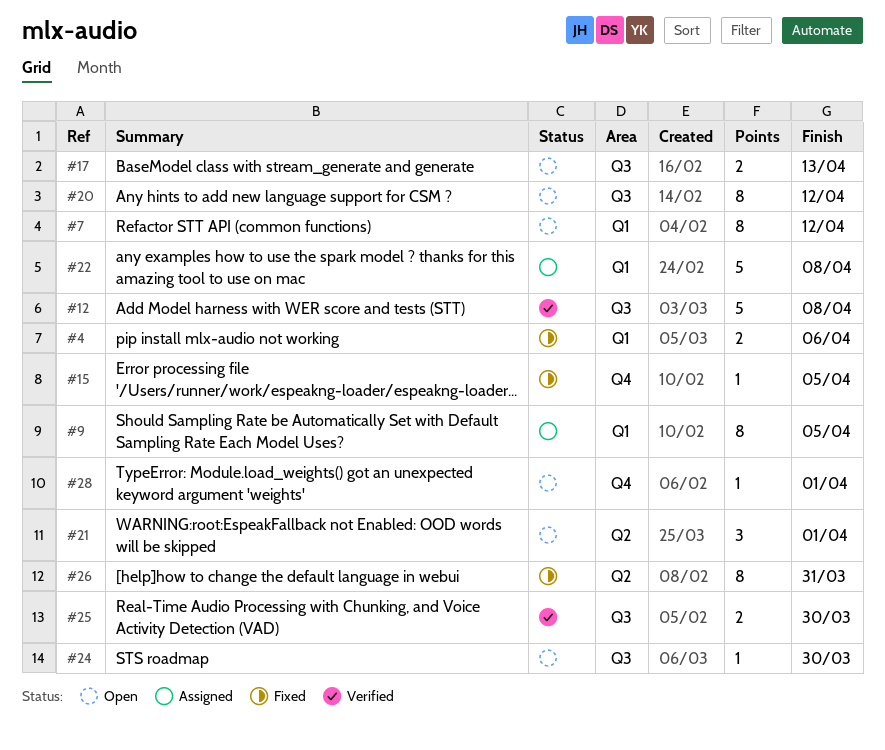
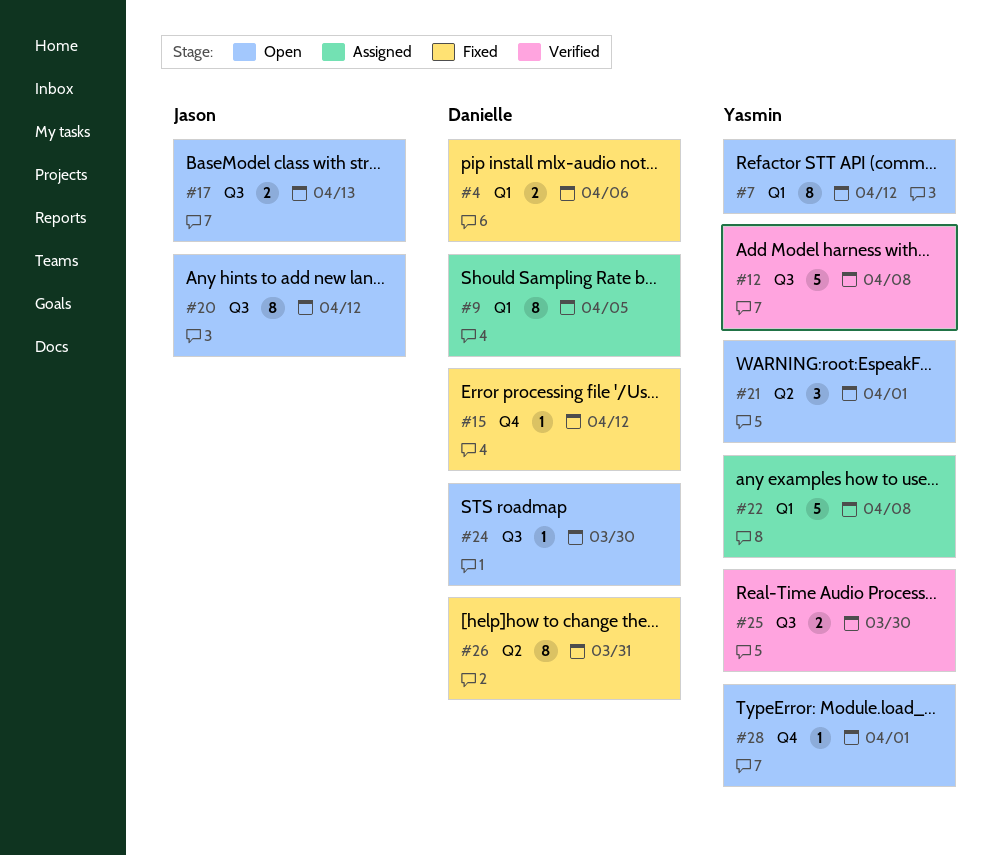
#15, due: Apr 5 -> Apr 12

